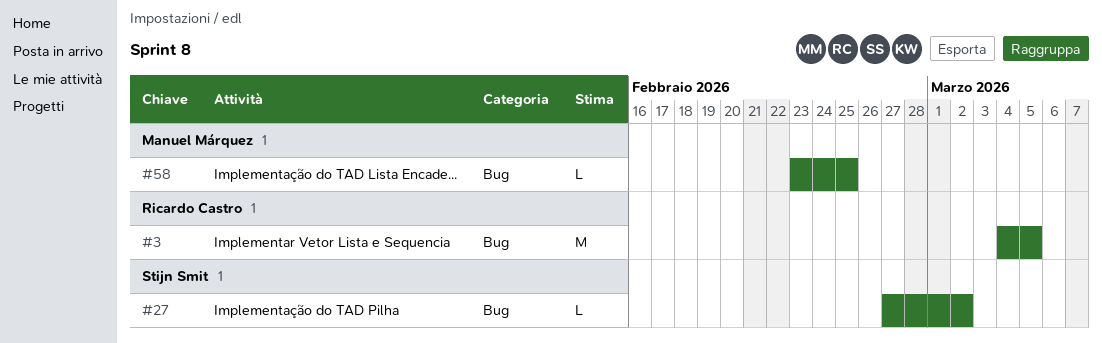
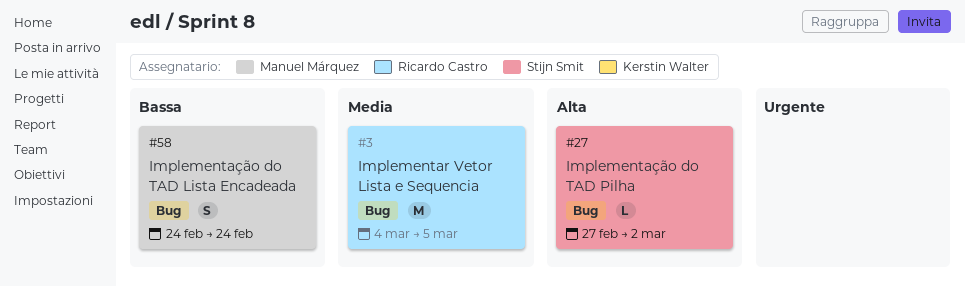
#58, estimate: L -> S
#58, start: Feb 23 -> Feb 24
#58, due: Feb 25 -> Feb 24

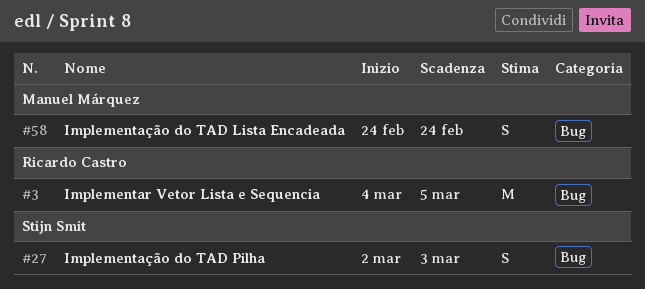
#27, estimate: L -> S
#27, start: Feb 27 -> Mar 2
#27, due: Mar 2 -> Mar 3

